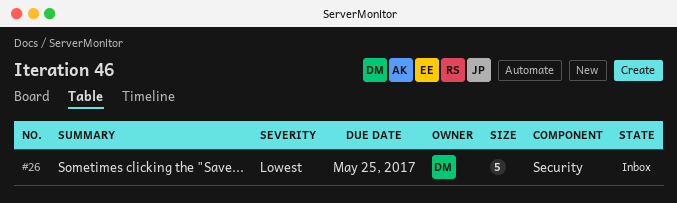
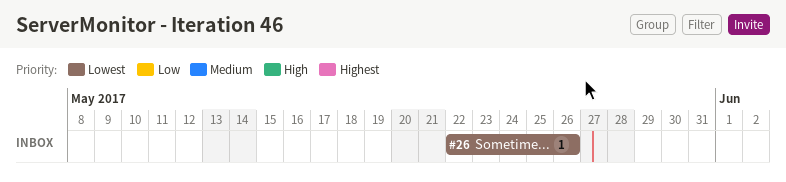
#26, estimate: 5 -> 1
#26, due: May 25 -> May 26

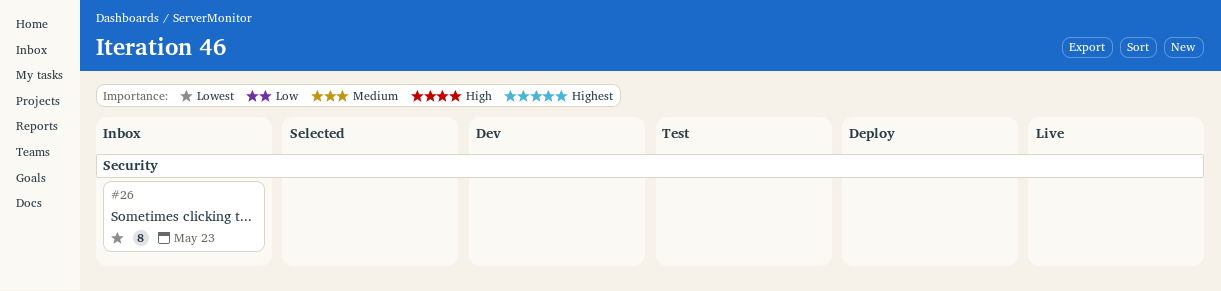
#26, estimate: 1 -> 8
#26, due: May 26 -> May 23

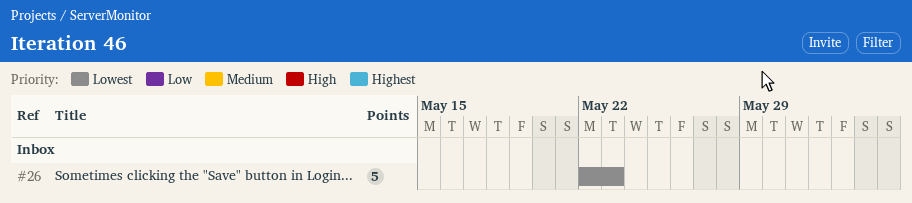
#26, estimate: 8 -> 5

